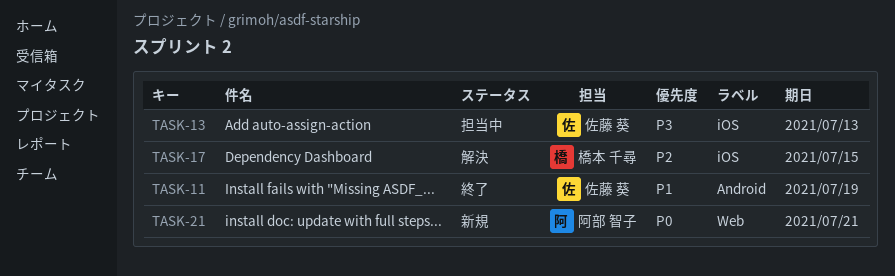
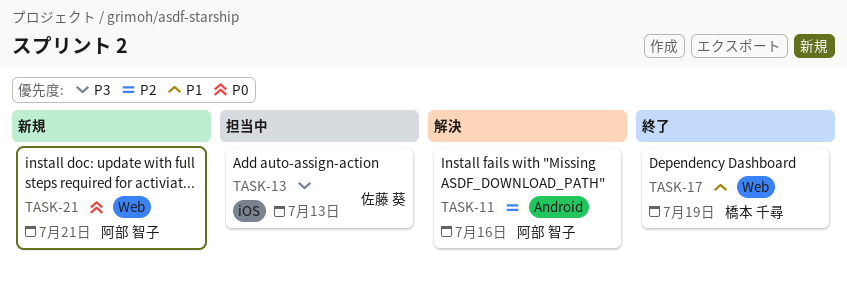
TASK-11, status: 終了 -> 解決
TASK-11, owner: 佐藤 葵 -> 阿部 智子
TASK-11, priority: P1 -> P2
TASK-11, due: Jul 19 -> Jul 16
TASK-17, status: 解決 -> 終了
TASK-17, priority: P2 -> P1
TASK-17, label: iOS -> Web
TASK-17, due: Jul 15 -> Jul 19

